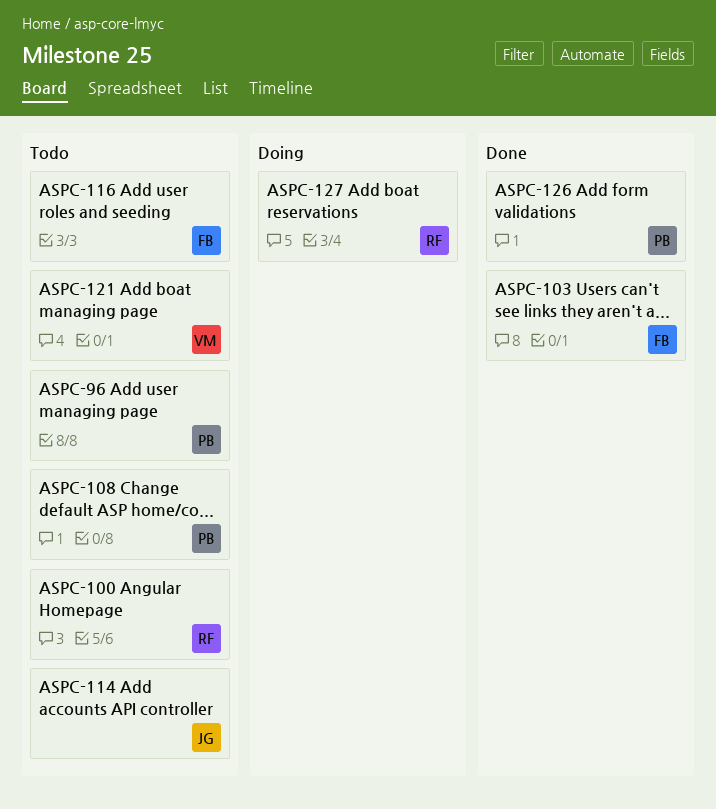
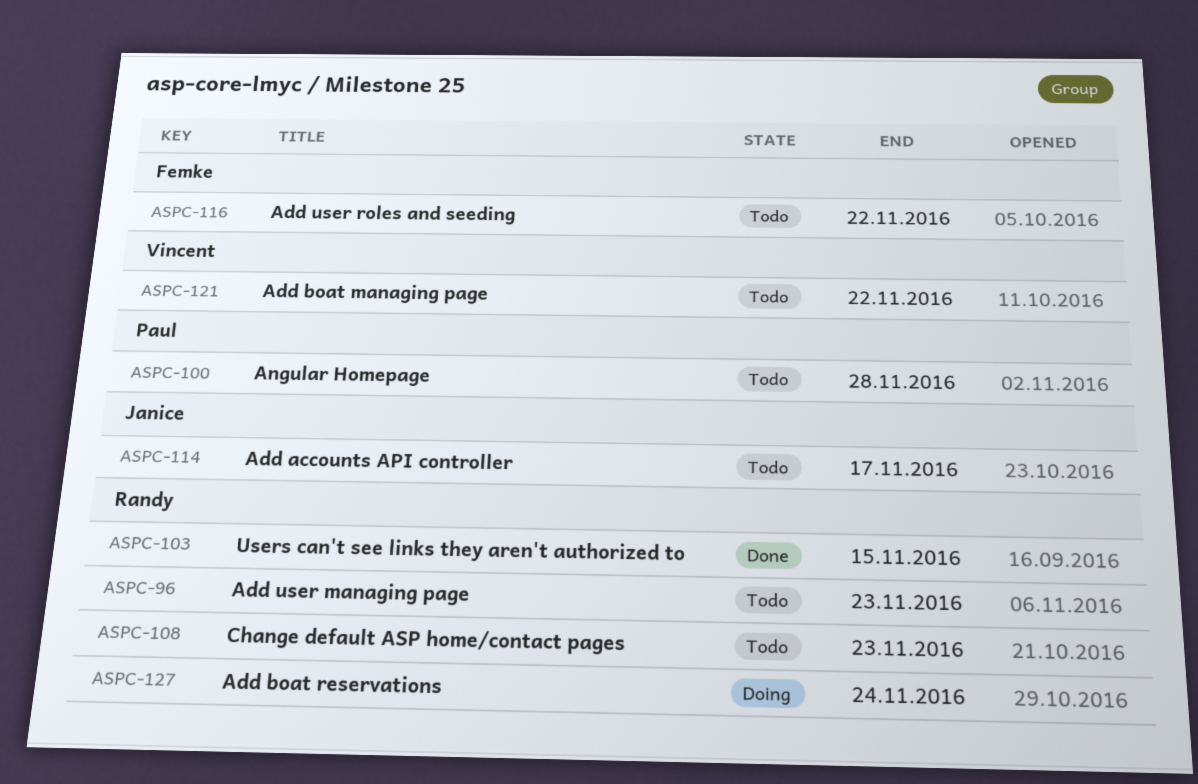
ASPC-96, owner: Paul -> Randy
ASPC-100, owner: Randy -> Paul
ASPC-103, owner: Femke -> Randy
ASPC-108, owner: Paul -> Randy
ASPC-126: present -> none

